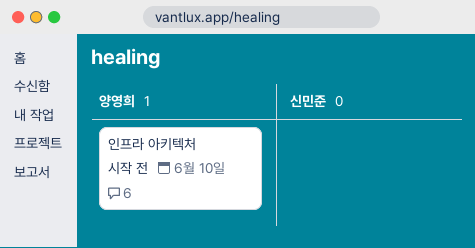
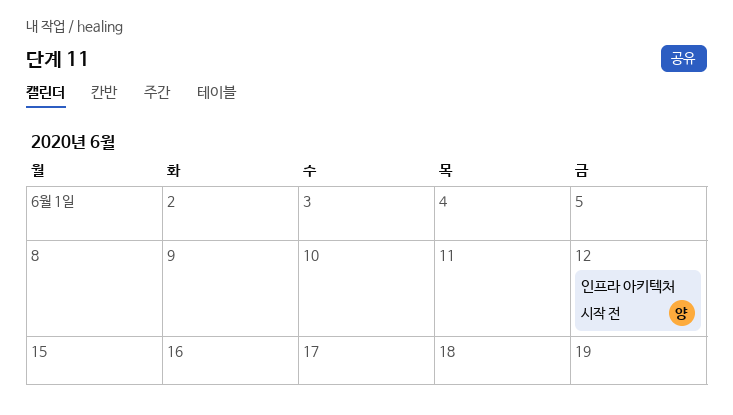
인프라 아키텍처, due: Jun 10 -> Jun 12

